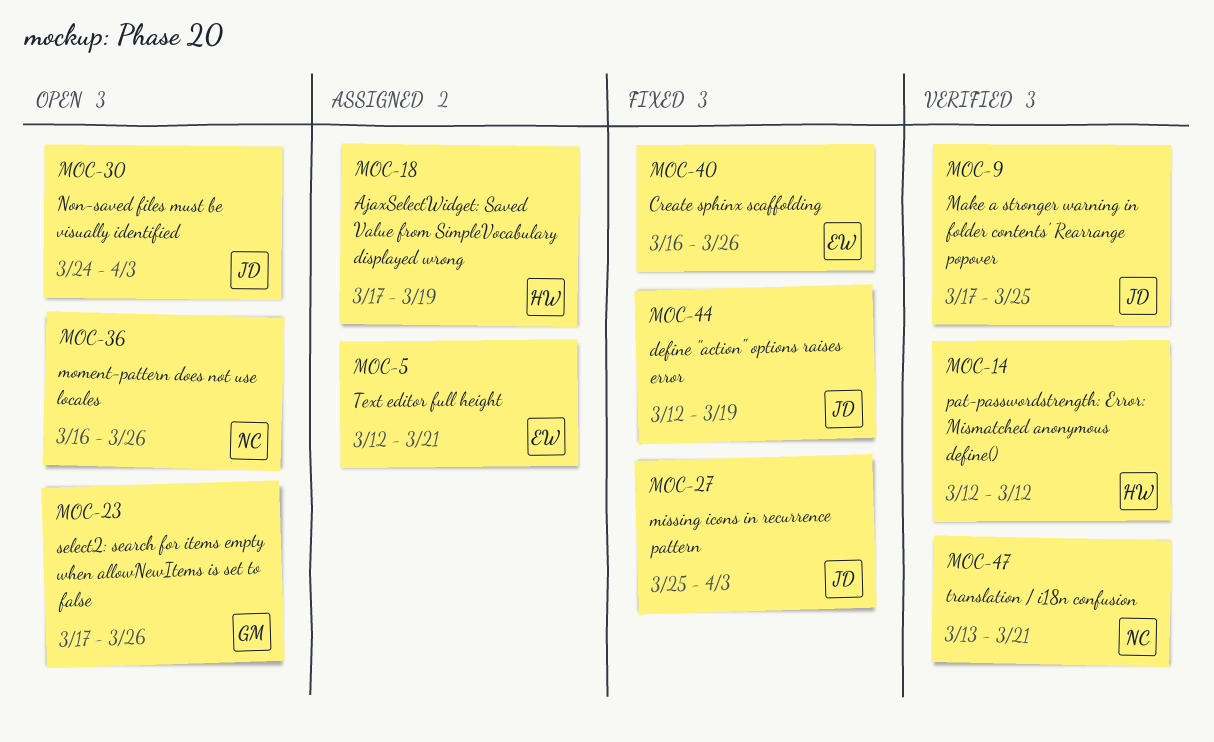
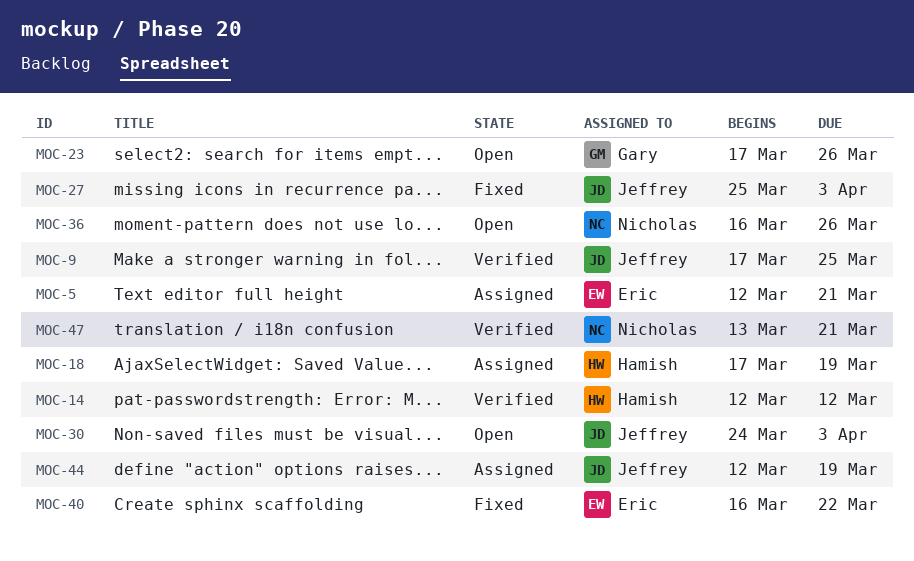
MOC-40, due: Mar 26 -> Mar 22
MOC-44, status: Fixed -> Assigned

